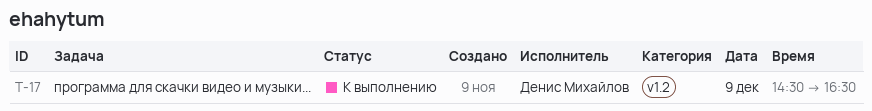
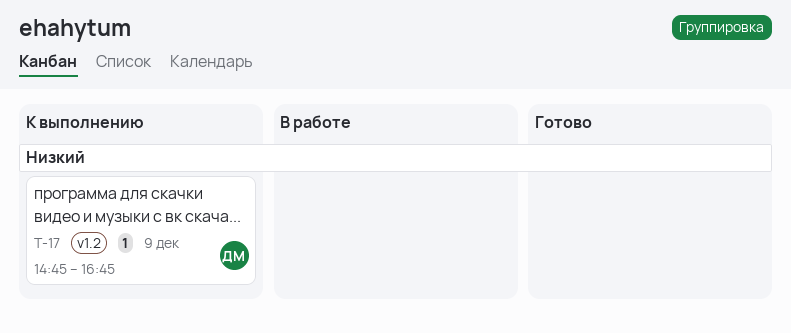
T-17, begins: 14:30 -> 14:45
T-17, ends: 16:30 -> 16:45

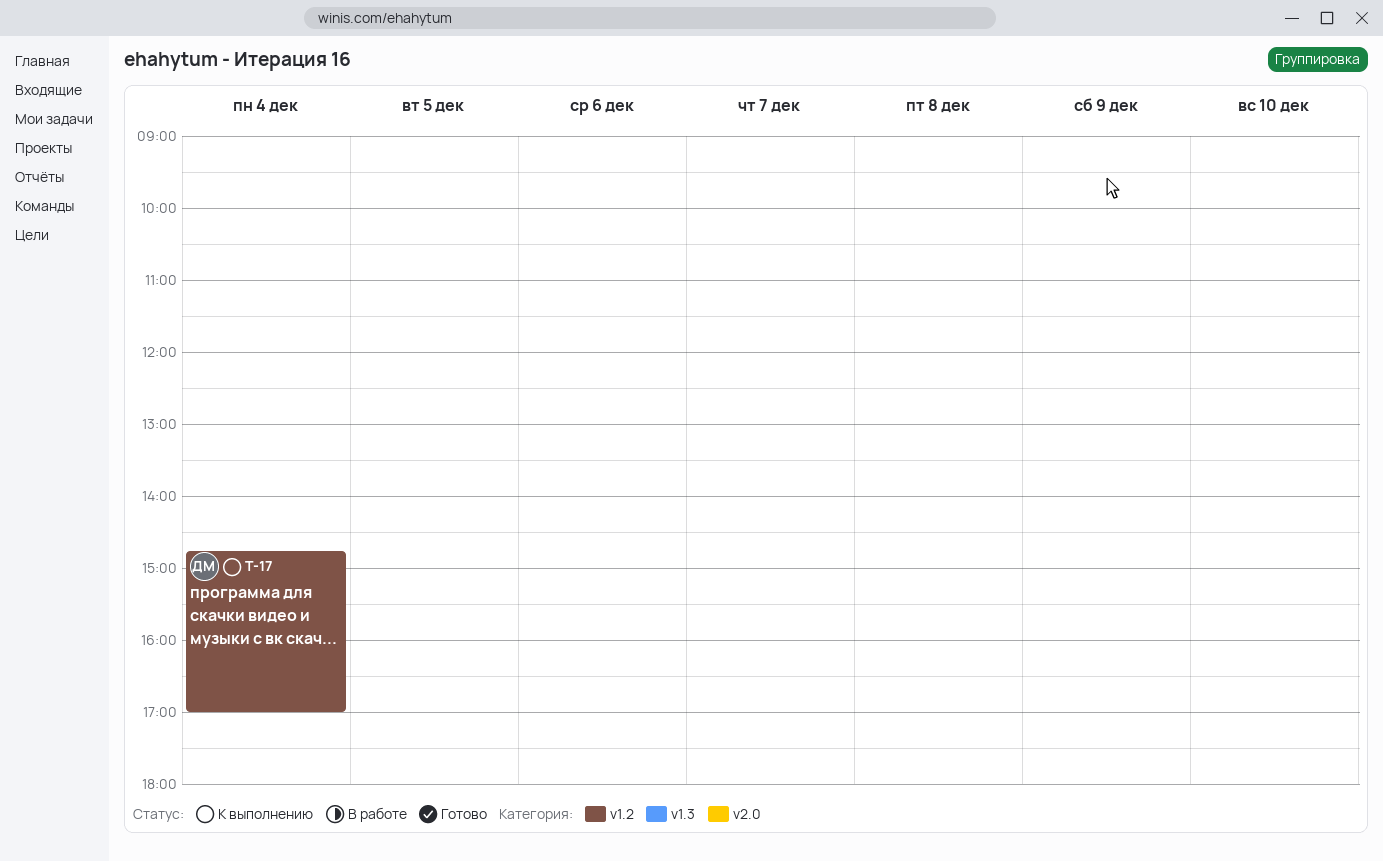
T-17, day: Dec 9 -> Dec 4
T-17, ends: 16:45 -> 17:00

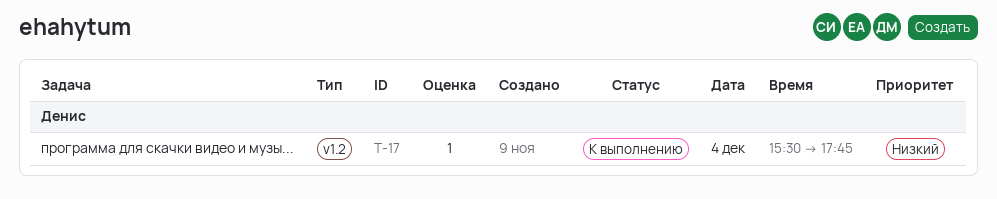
T-17, begins: 14:45 -> 15:30
T-17, ends: 17:00 -> 17:45

